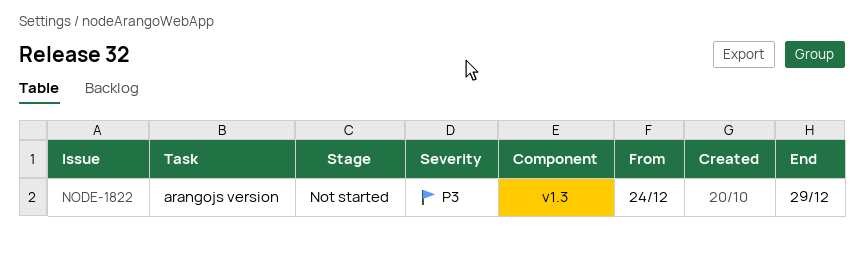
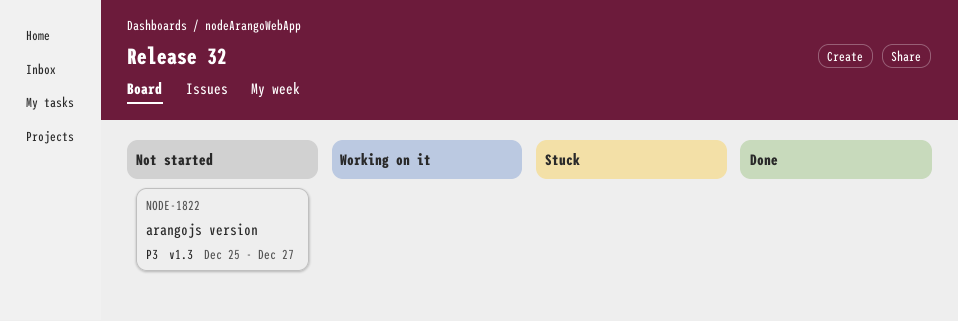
NODE-1822, start: Dec 24 -> Dec 25
NODE-1822, due: Dec 29 -> Dec 27

